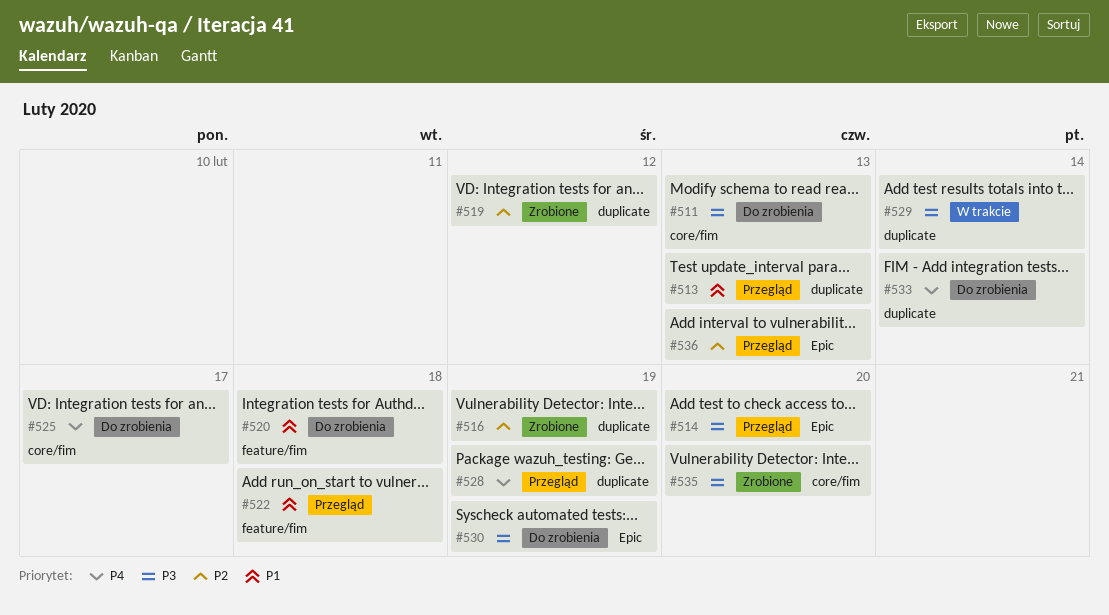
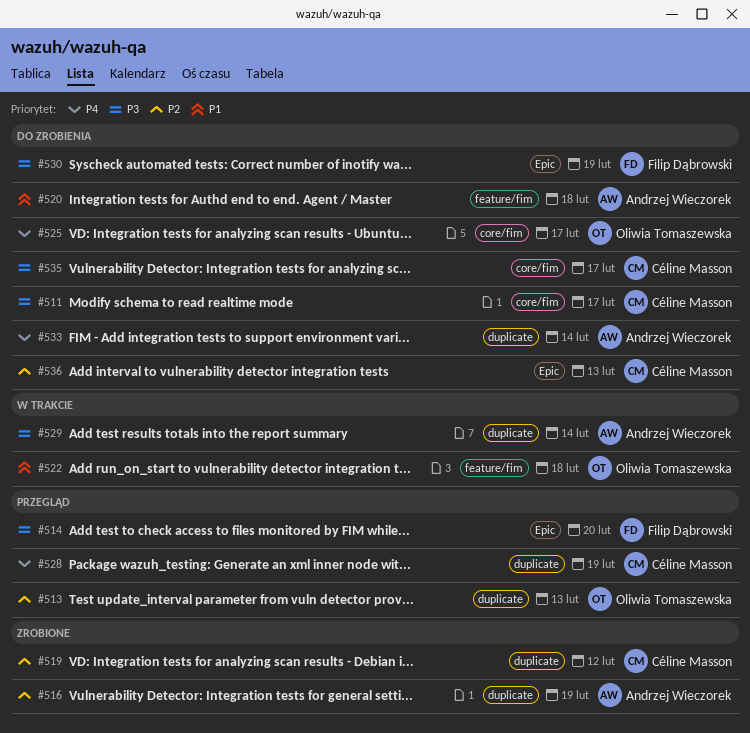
#511, due: Feb 13 -> Feb 17
#513, priority: P1 -> P2
#522, status: Przegląd -> W trakcie
#535, status: Zrobione -> Do zrobienia
#535, due: Feb 20 -> Feb 17
#536, status: Przegląd -> Do zrobienia

